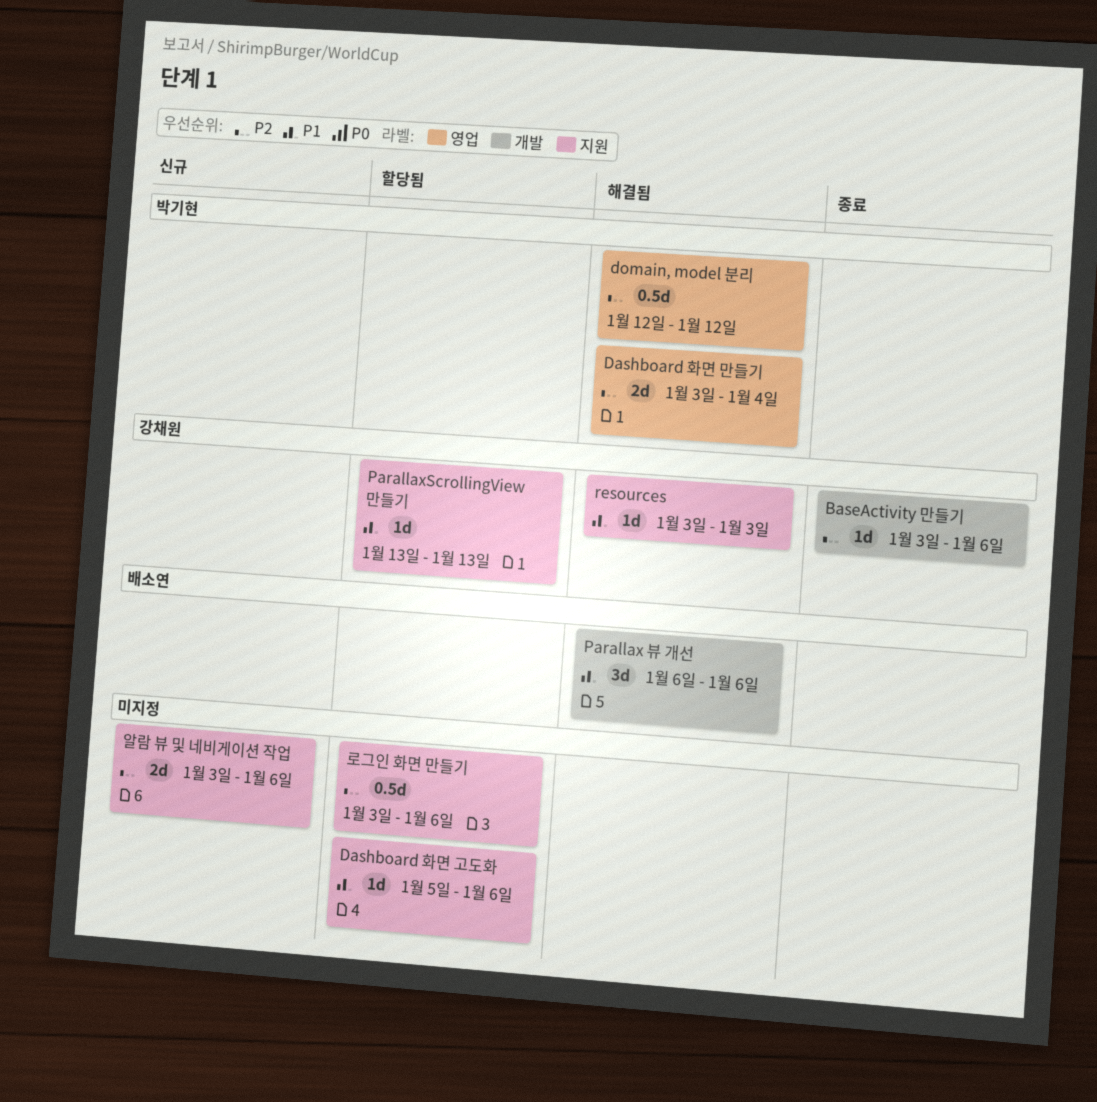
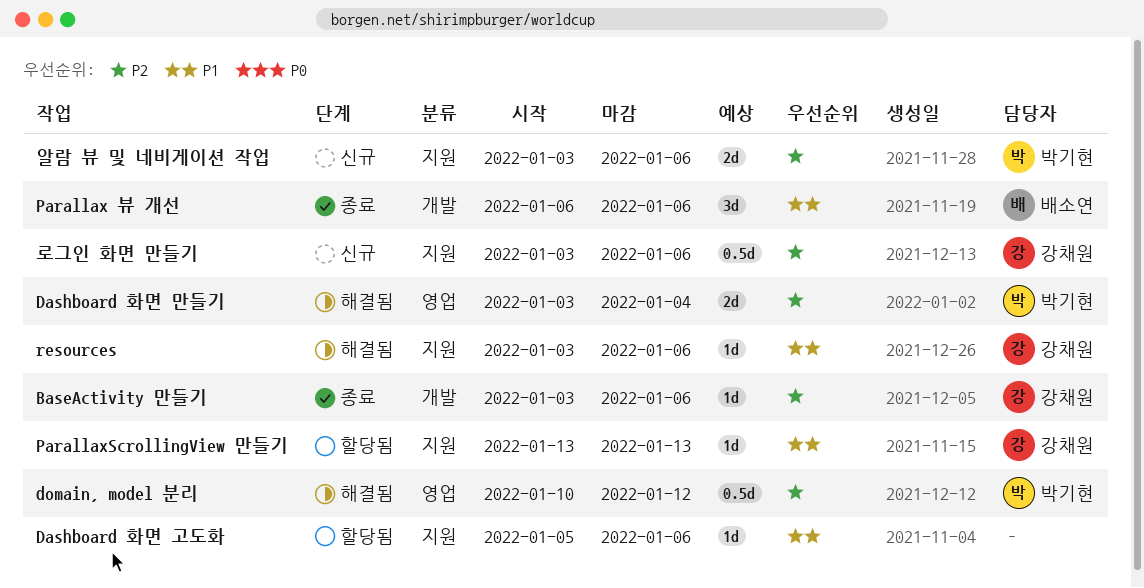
domain, model 분리, start: Jan 12 -> Jan 10
Parallax 뷰 개선, status: 해결됨 -> 종료
resources, due: Jan 3 -> Jan 6
로그인 화면 만들기, status: 할당됨 -> 신규
로그인 화면 만들기, owner: none -> 강채원
알람 뷰 및 네비게이션 작업, owner: none -> 박기현

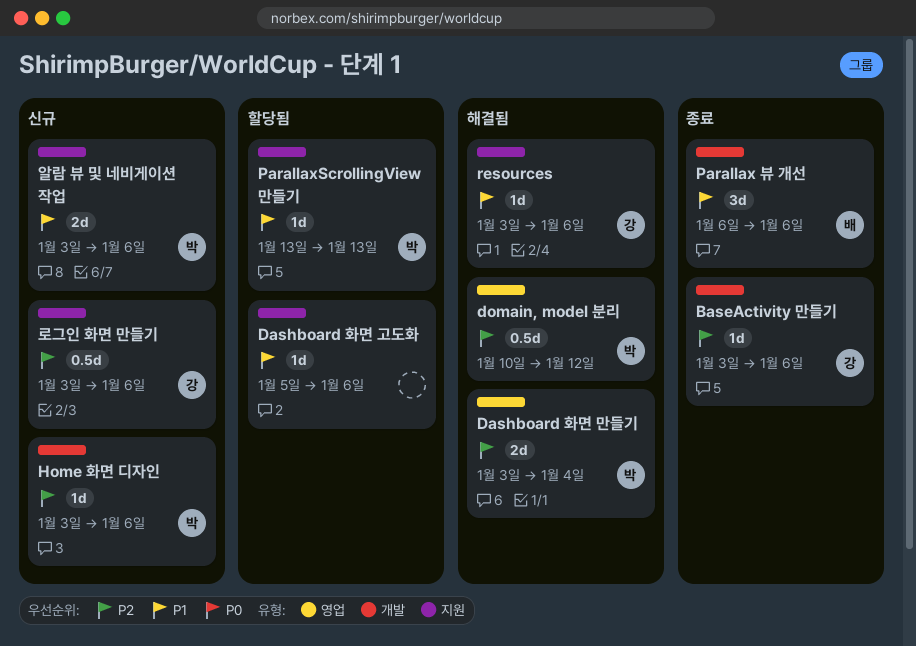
Home 화면 디자인: none -> present
ParallaxScrollingView 만들기, owner: 강채원 -> 박기현
알람 뷰 및 네비게이션 작업, priority: P2 -> P1

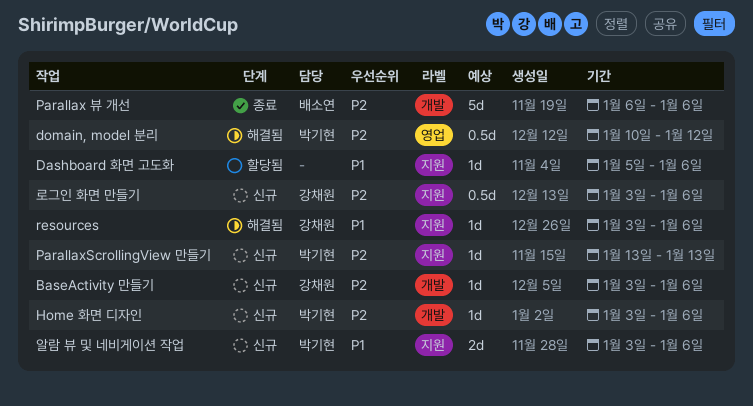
BaseActivity 만들기, status: 종료 -> 신규
Dashboard 화면 만들기: present -> none
Parallax 뷰 개선, priority: P1 -> P2
Parallax 뷰 개선, estimate: 3d -> 5d
ParallaxScrollingView 만들기, status: 할당됨 -> 신규
ParallaxScrollingView 만들기, priority: P1 -> P2

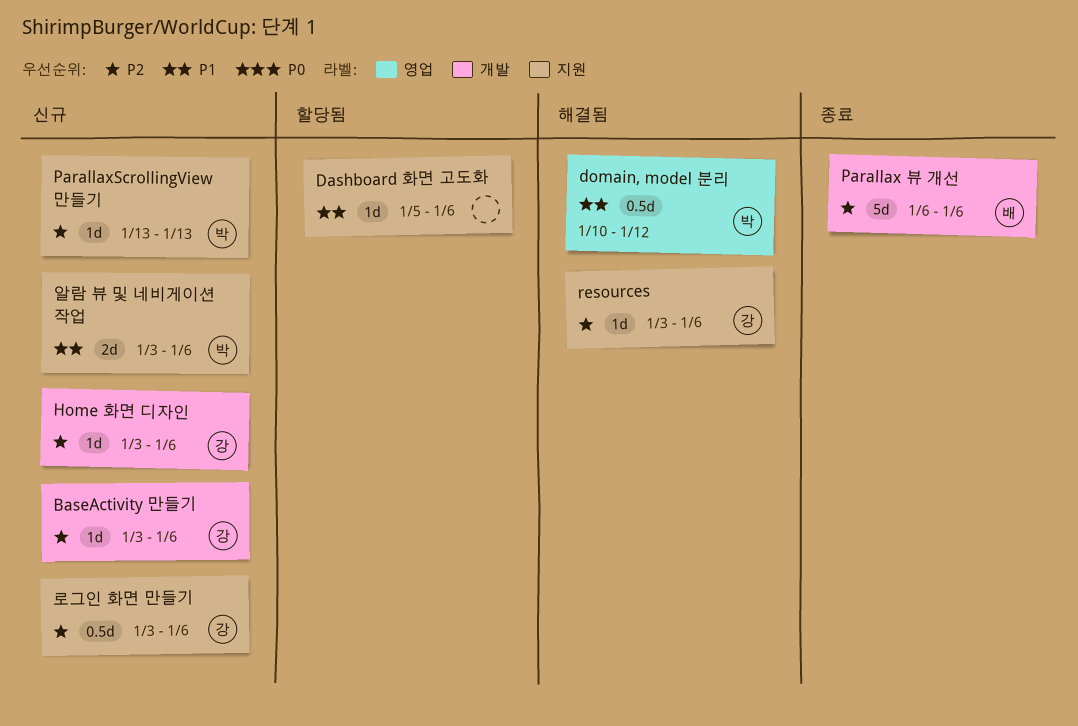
domain, model 분리, priority: P2 -> P1
Home 화면 디자인, owner: 박기현 -> 강채원
resources, priority: P1 -> P2

